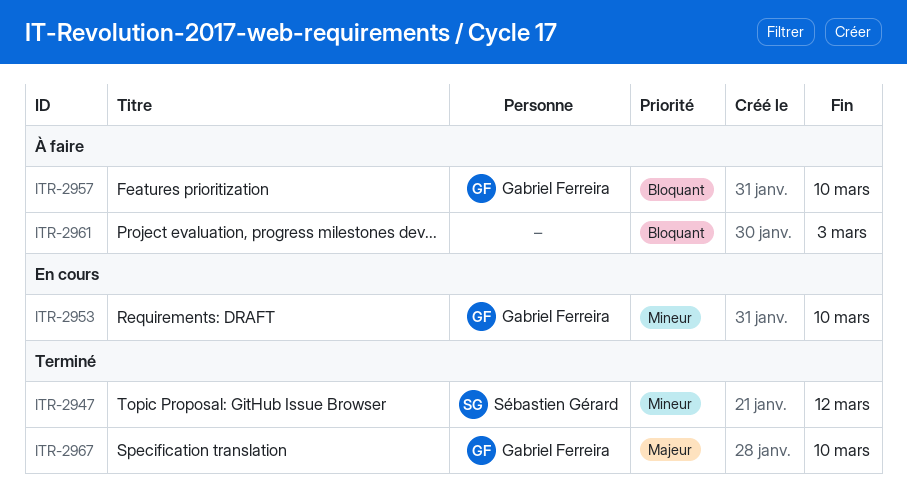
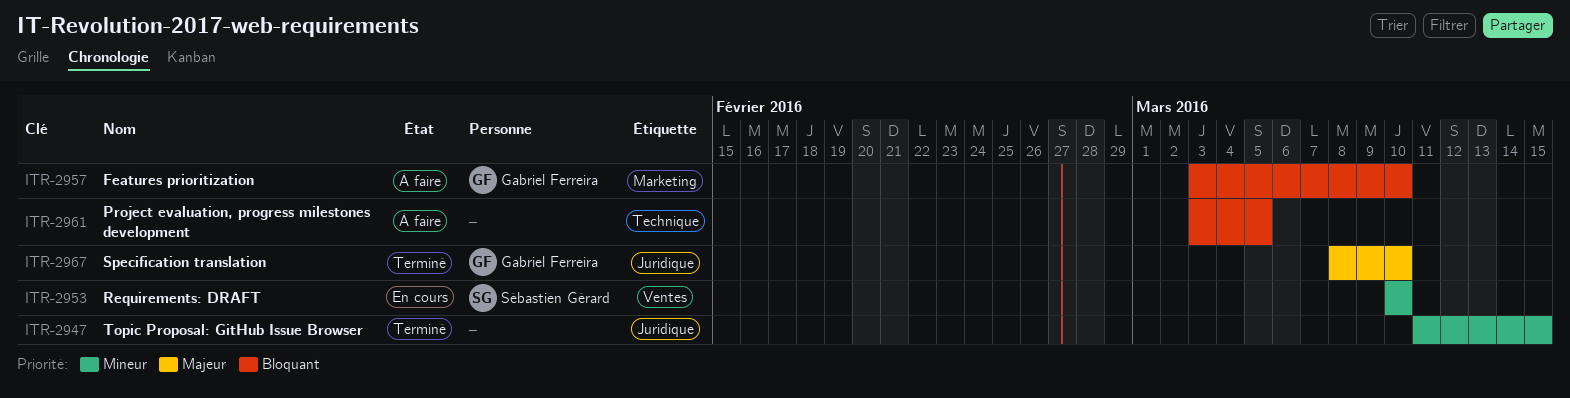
ITR-2947, owner: Sébastien Gérard -> none
ITR-2947, due: Mar 12 -> Mar 15
ITR-2953, owner: Gabriel Ferreira -> Sébastien Gérard
ITR-2961, due: Mar 3 -> Mar 5

